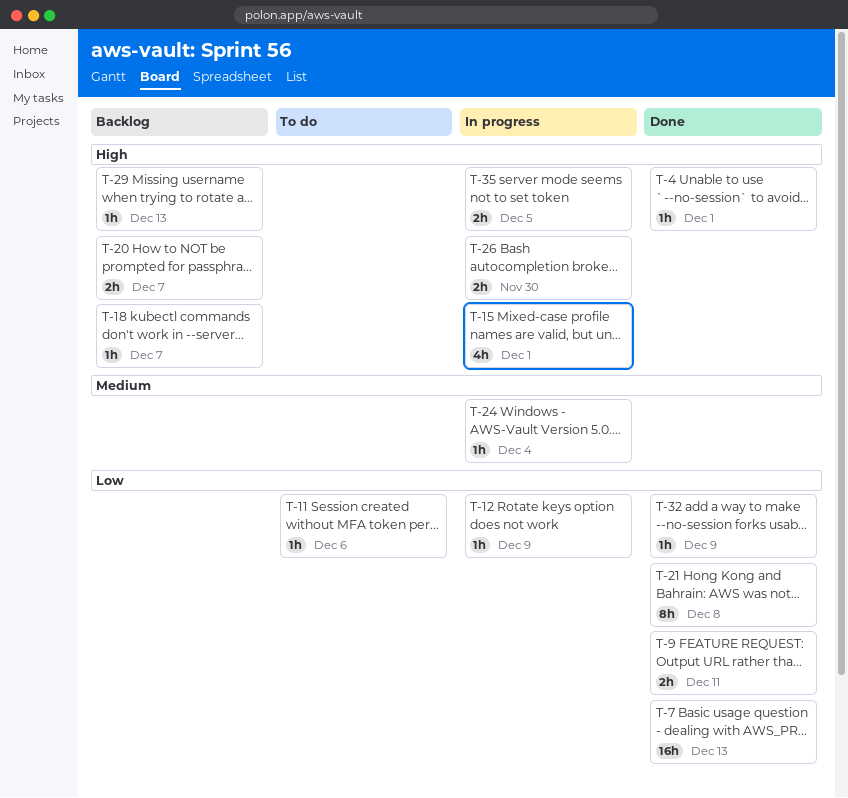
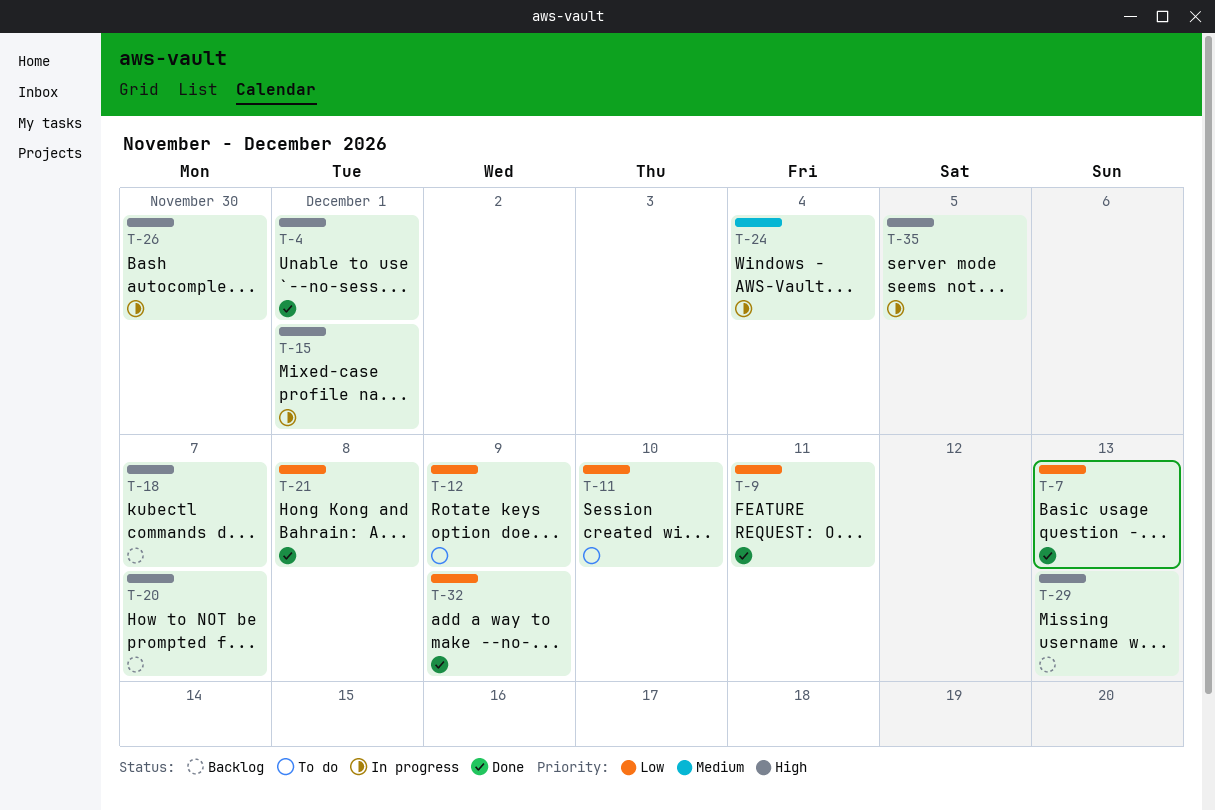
T-11, due: Dec 6 -> Dec 10
T-12, status: In progress -> To do

